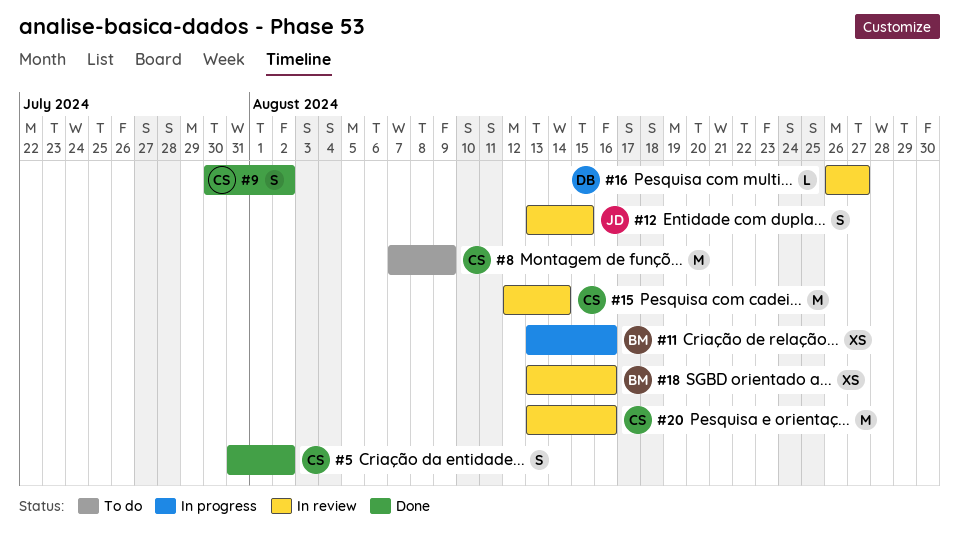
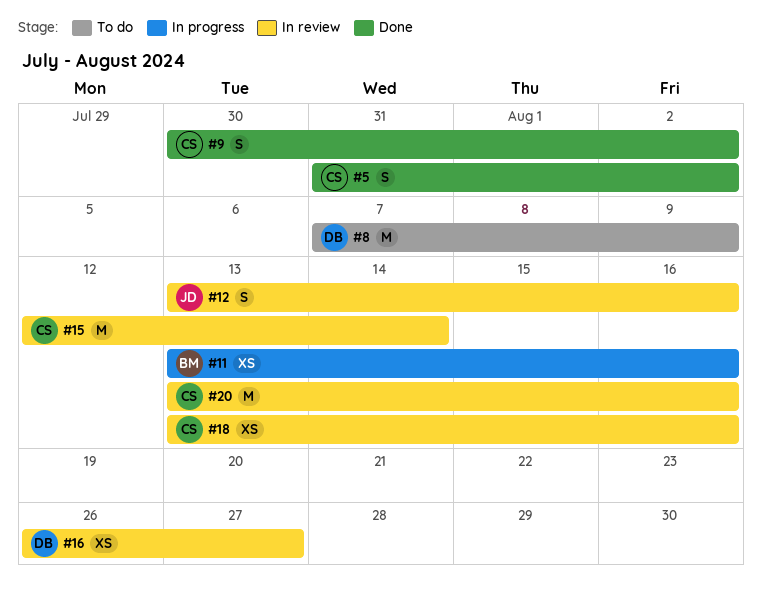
#8, owner: CS -> DB
#12, due: Aug 15 -> Aug 16
#16, estimate: L -> XS
#18, owner: BM -> CS

